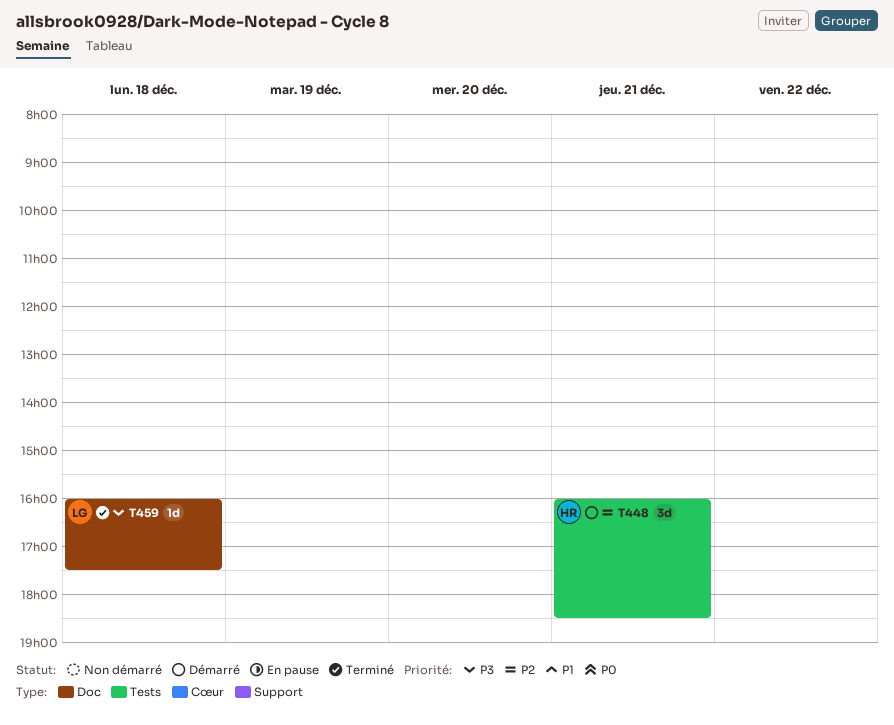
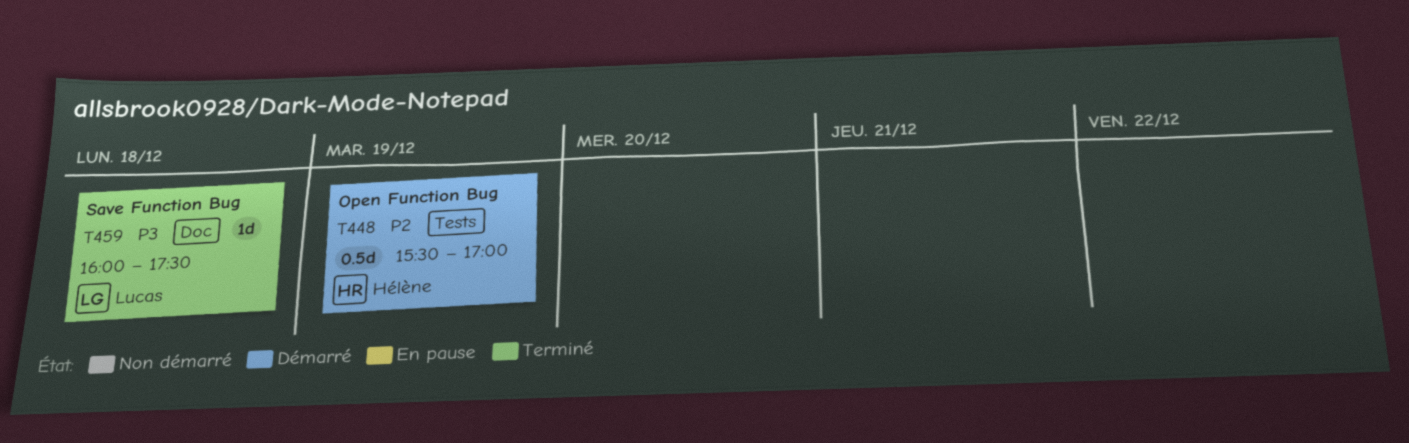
T448, estimate: 3d -> 0.5d
T448, day: Dec 21 -> Dec 19
T448, begins: 16:00 -> 15:30
T448, ends: 18:30 -> 17:00

